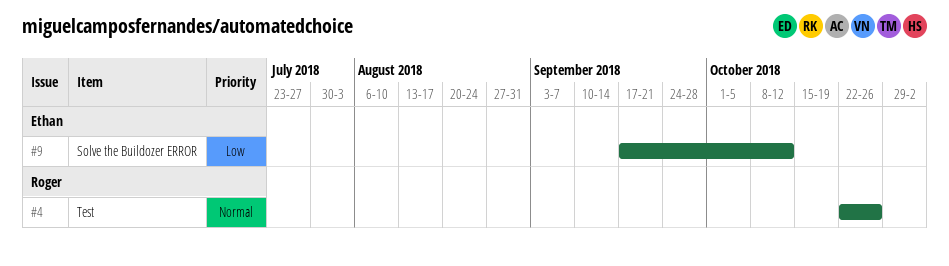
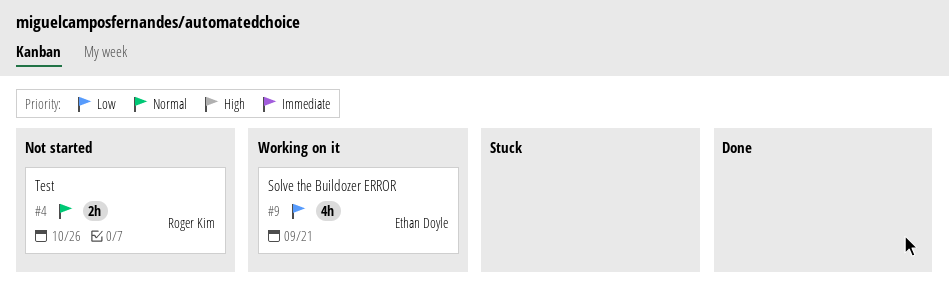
#9, due: Oct 12 -> Sep 21

